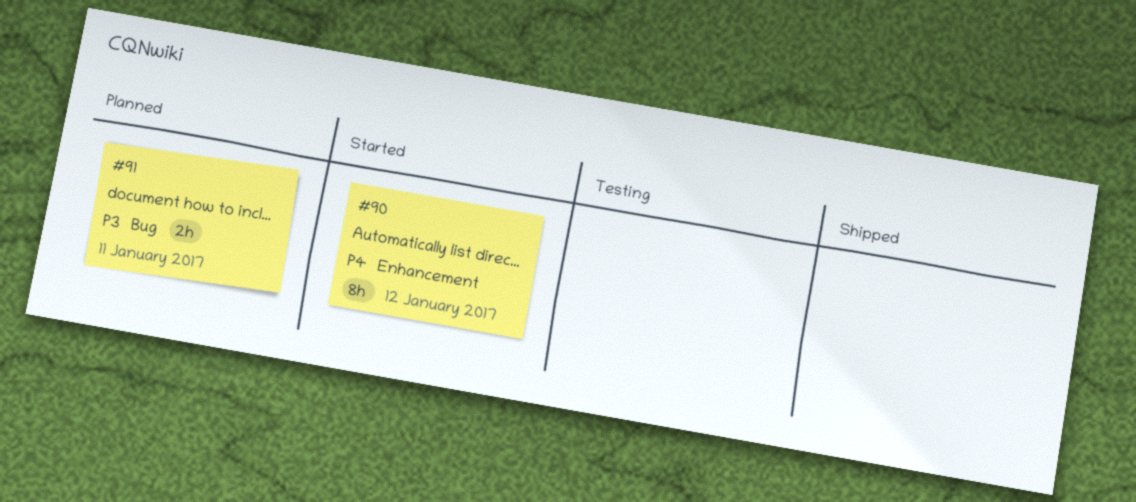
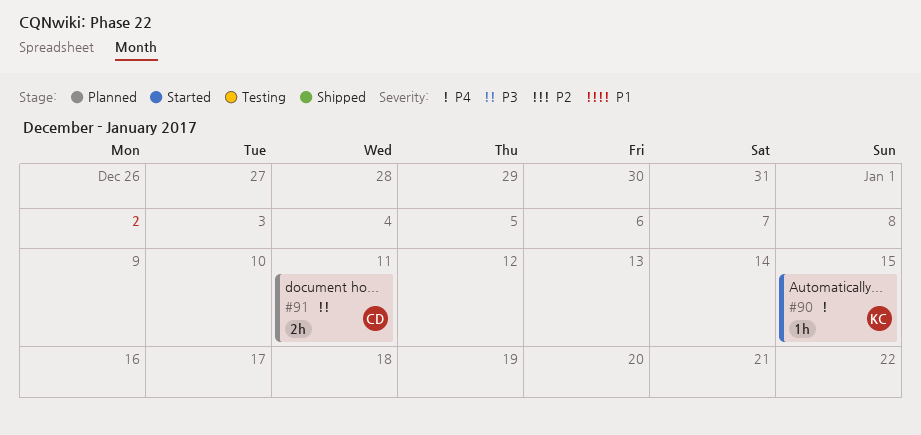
#90, estimate: 8h -> 1h
#90, due: Jan 12 -> Jan 15

